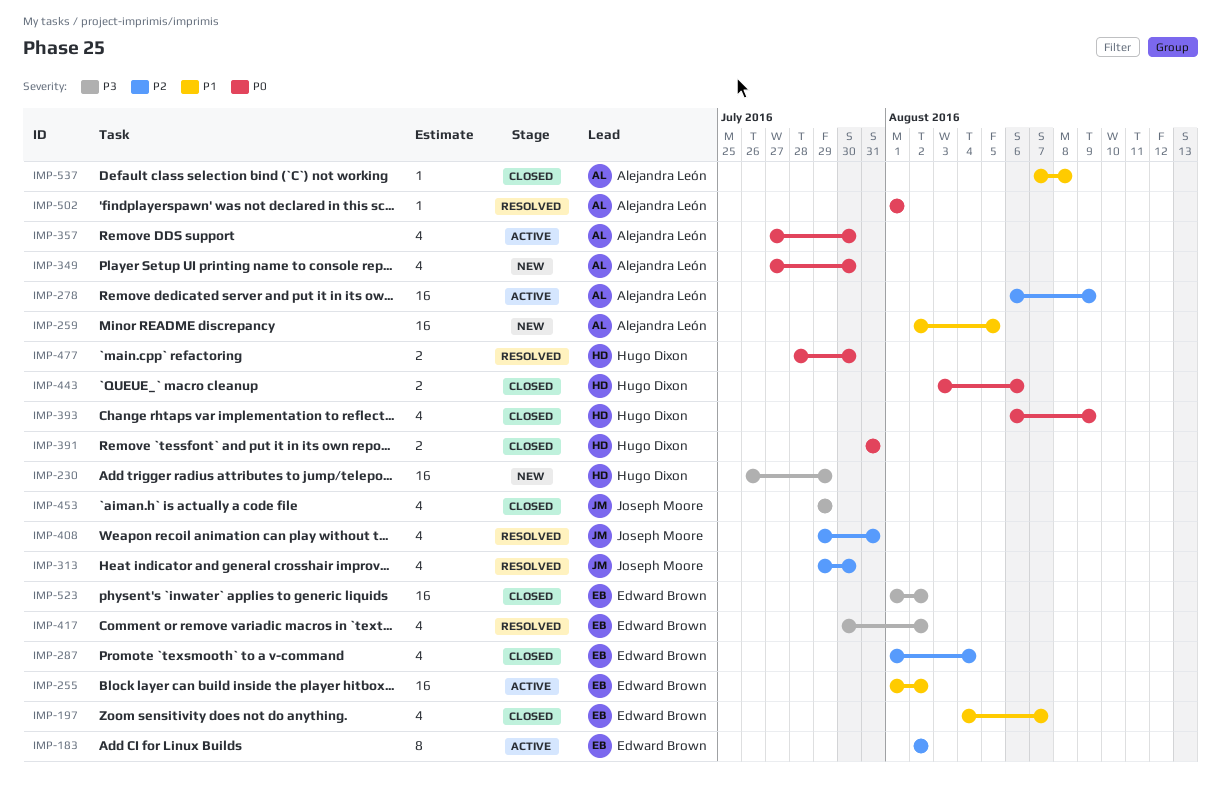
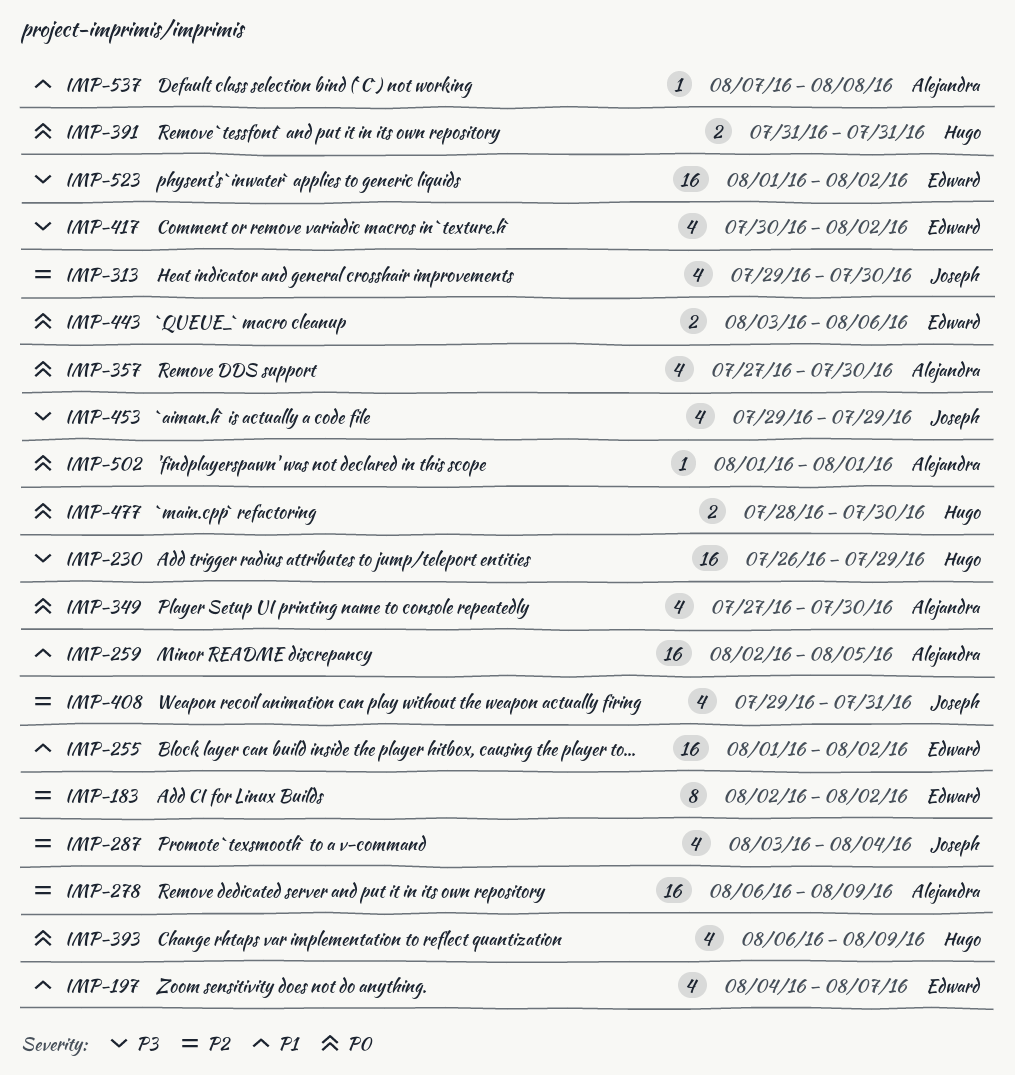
IMP-287, owner: Edward Brown -> Joseph Moore
IMP-287, start: Aug 1 -> Aug 3
IMP-443, owner: Hugo Dixon -> Edward Brown

